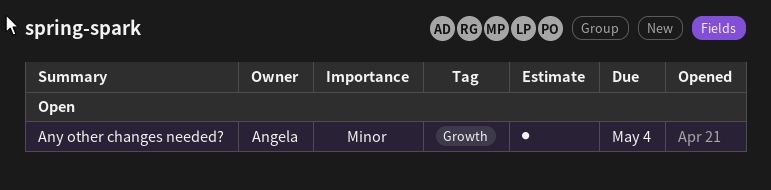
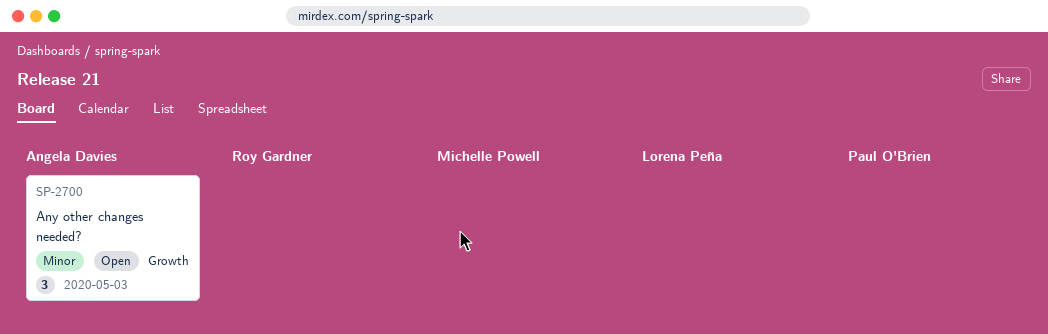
Any other changes needed?, estimate: 1 -> 3
Any other changes needed?, due: May 4 -> May 3

